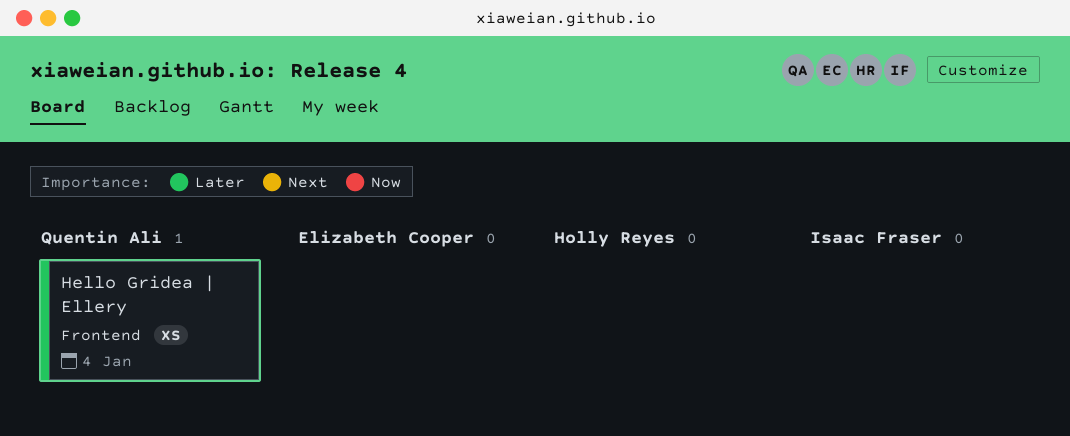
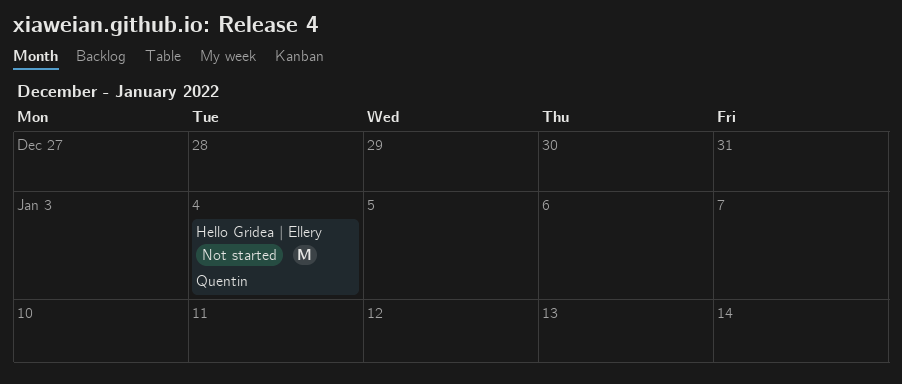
Hello Gridea | Ellery, estimate: XS -> M

